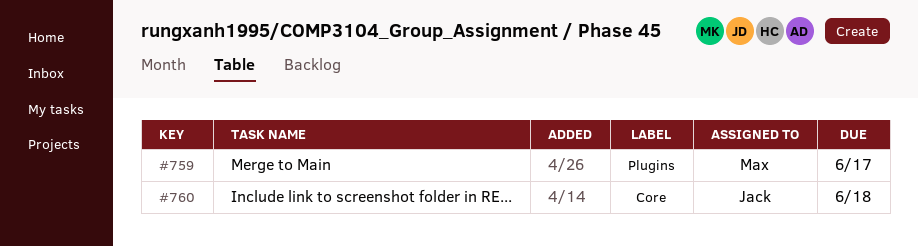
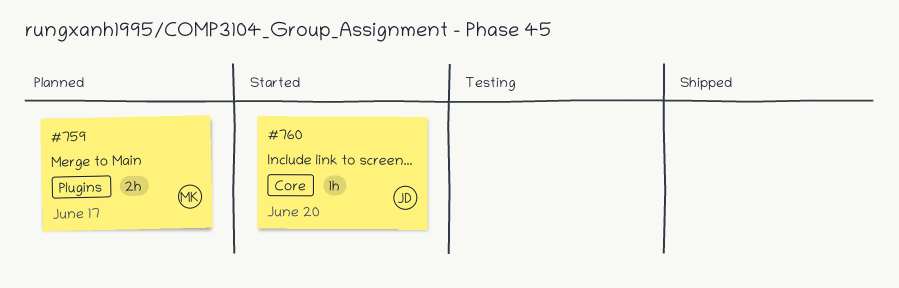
#760, due: Jun 18 -> Jun 20

